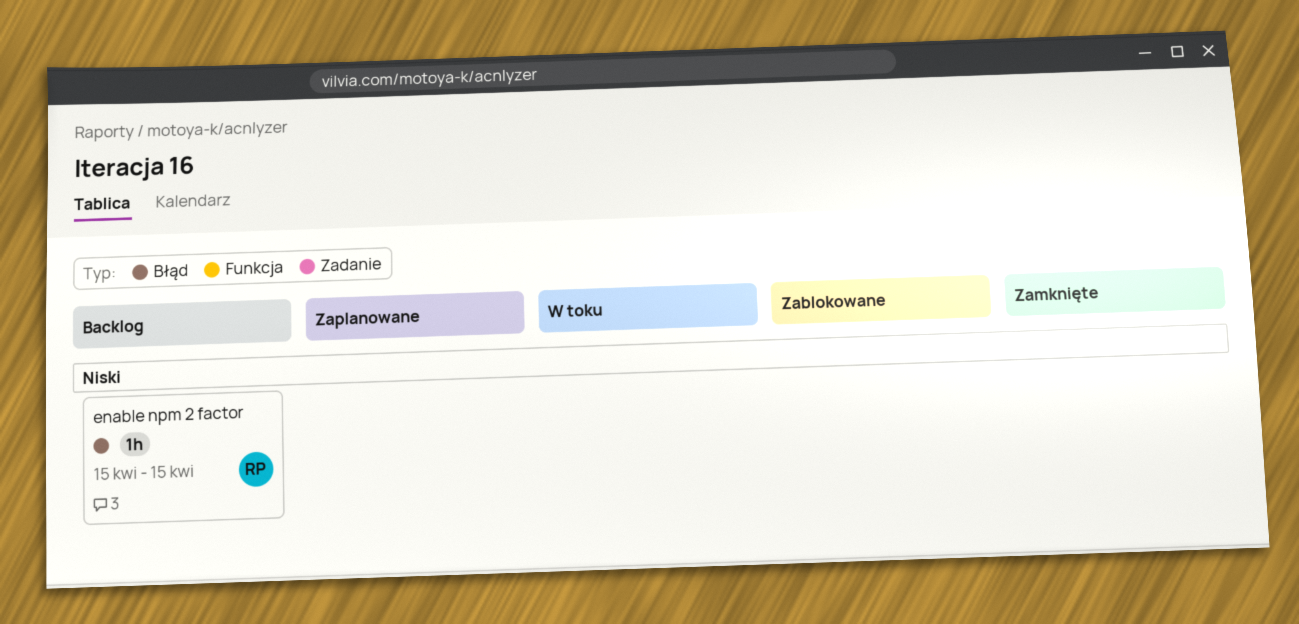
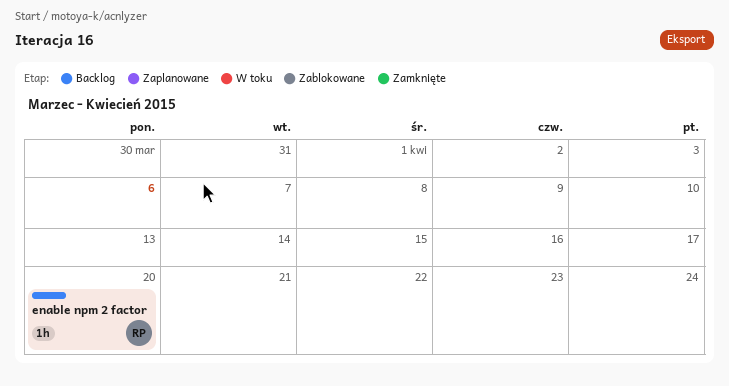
enable npm 2 factor, due: Apr 15 -> Apr 20

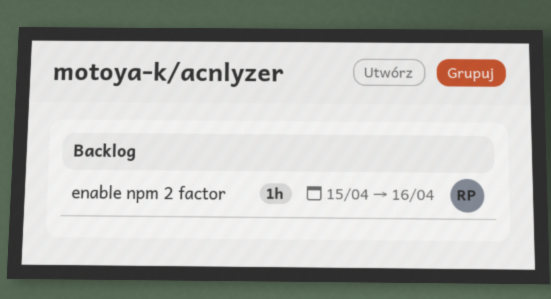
enable npm 2 factor, due: Apr 20 -> Apr 16

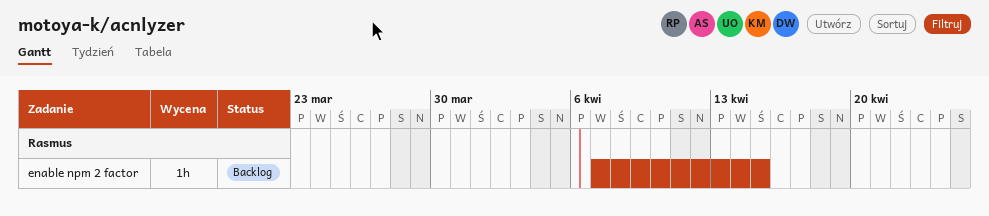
enable npm 2 factor, start: Apr 15 -> Apr 7
enable npm 2 factor, due: Apr 16 -> Apr 15

